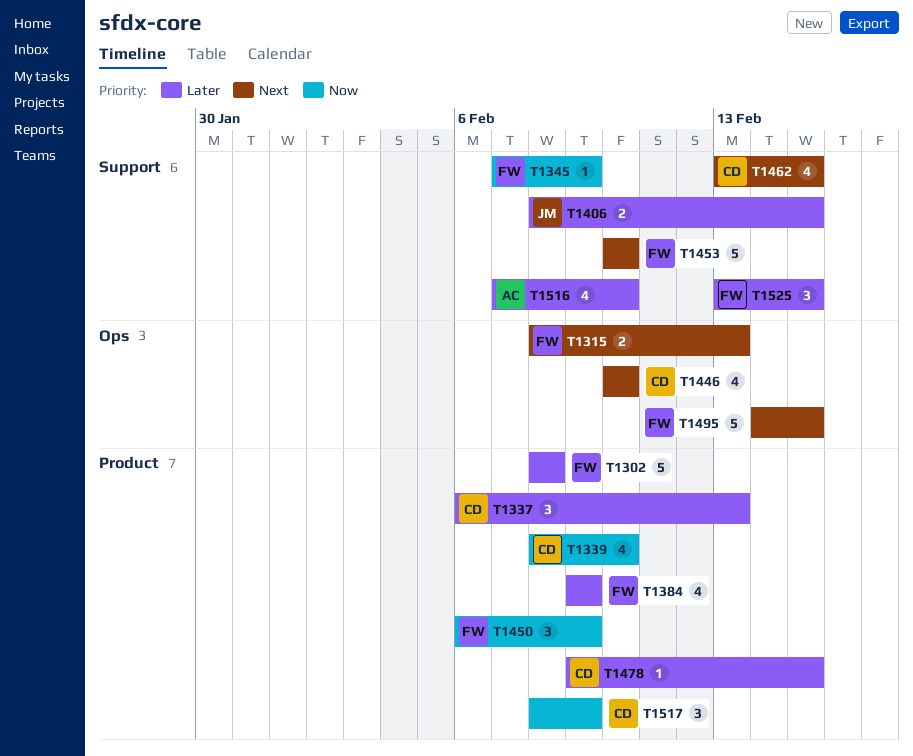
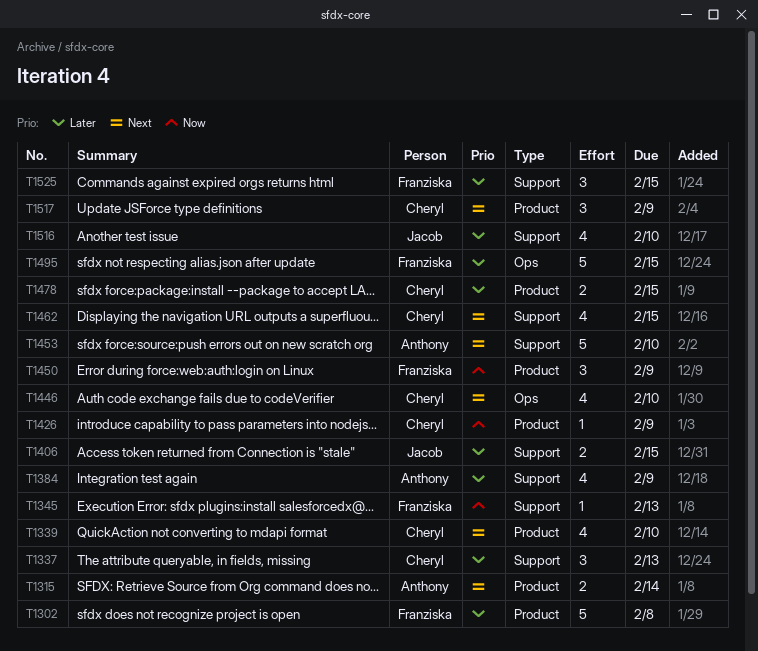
T1315, owner: Franziska -> Anthony
T1315, label: Ops -> Product
T1315, due: Feb 13 -> Feb 14
T1337, label: Product -> Support
T1339, priority: Now -> Next
T1345, due: Feb 9 -> Feb 13
T1384, owner: Franziska -> Anthony
T1384, label: Product -> Support
T1426: none -> present
T1453, owner: Franziska -> Anthony
T1478, estimate: 1 -> 2
T1495, priority: Next -> Later
T1516, owner: Anthony -> Jacob
T1517, priority: Now -> Next

